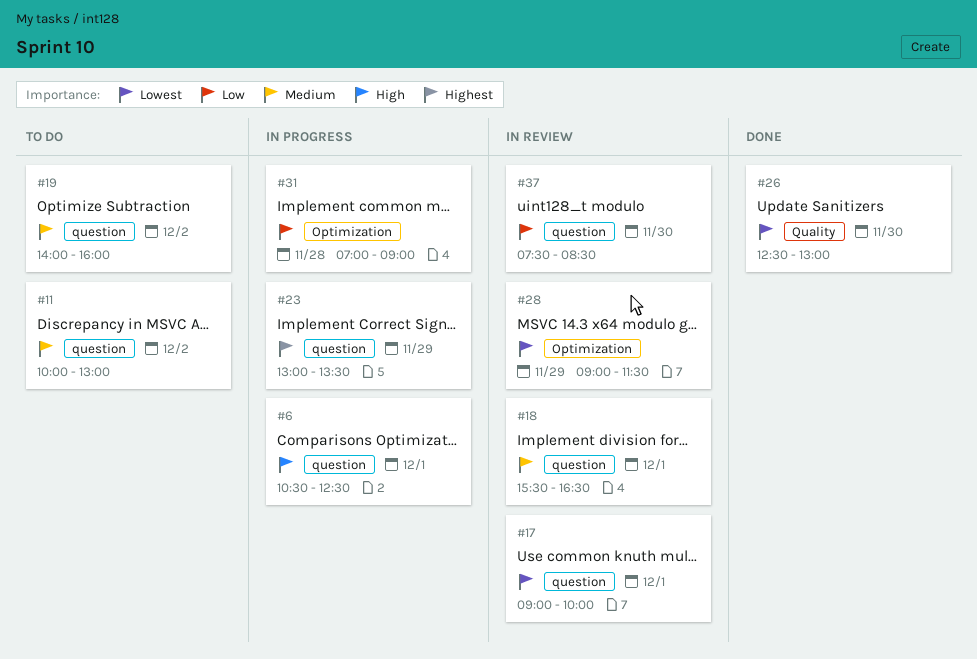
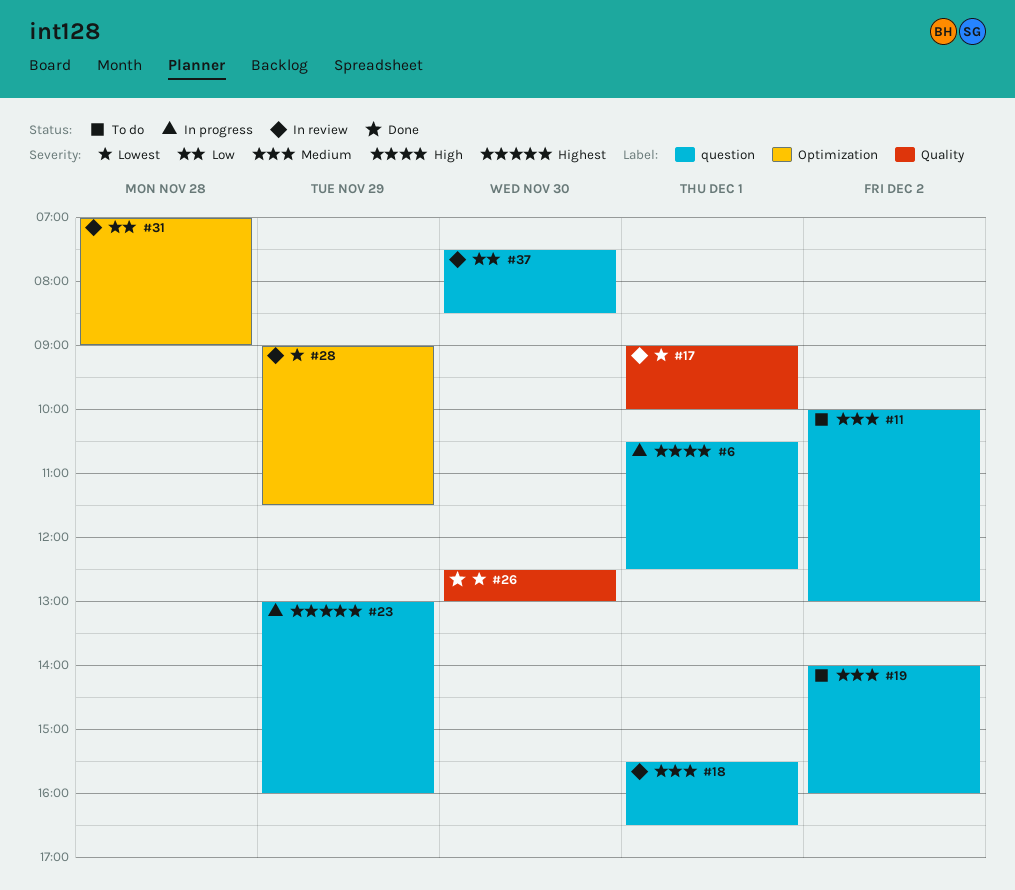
#17, label: question -> Quality
#23, ends: 13:30 -> 16:00
#31, status: In progress -> In review

